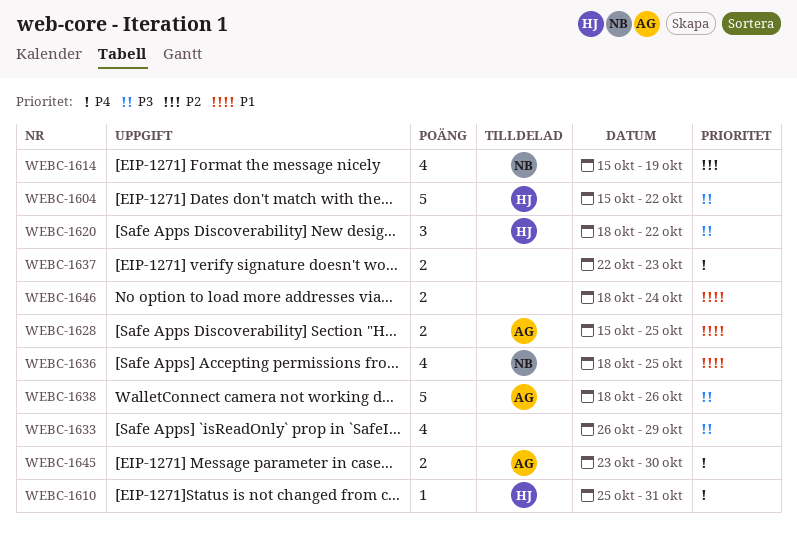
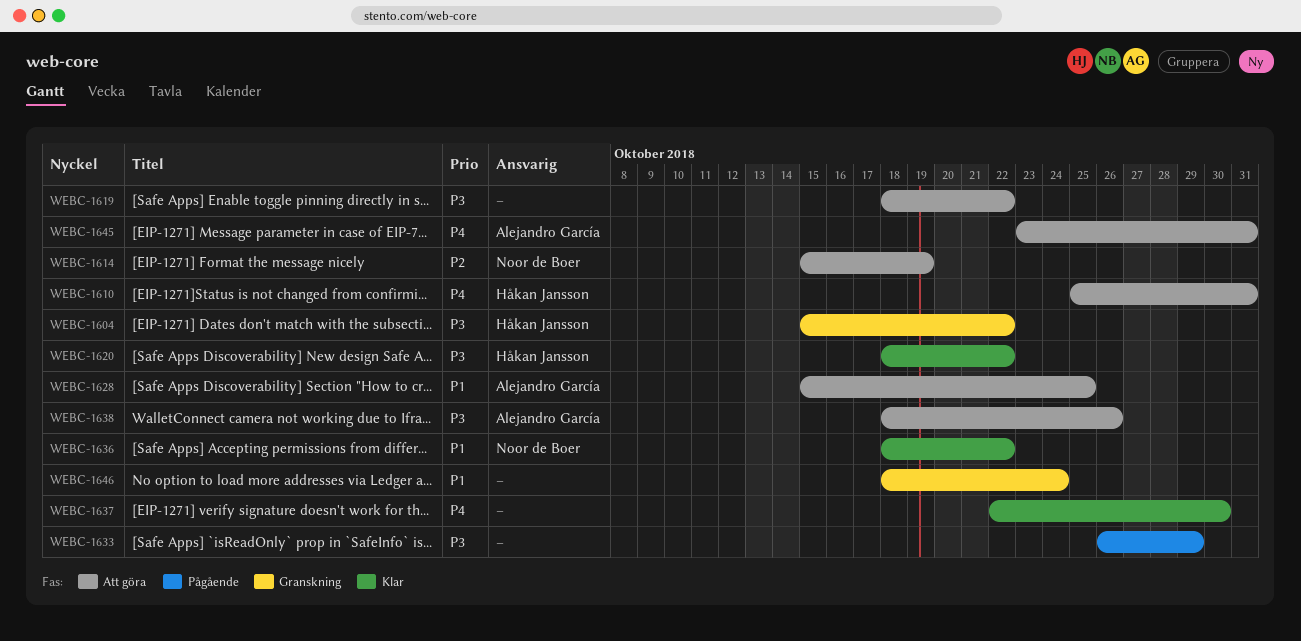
WEBC-1619: none -> present
WEBC-1636, due: Oct 25 -> Oct 22
WEBC-1637, due: Oct 23 -> Oct 30
WEBC-1645, due: Oct 30 -> Oct 31

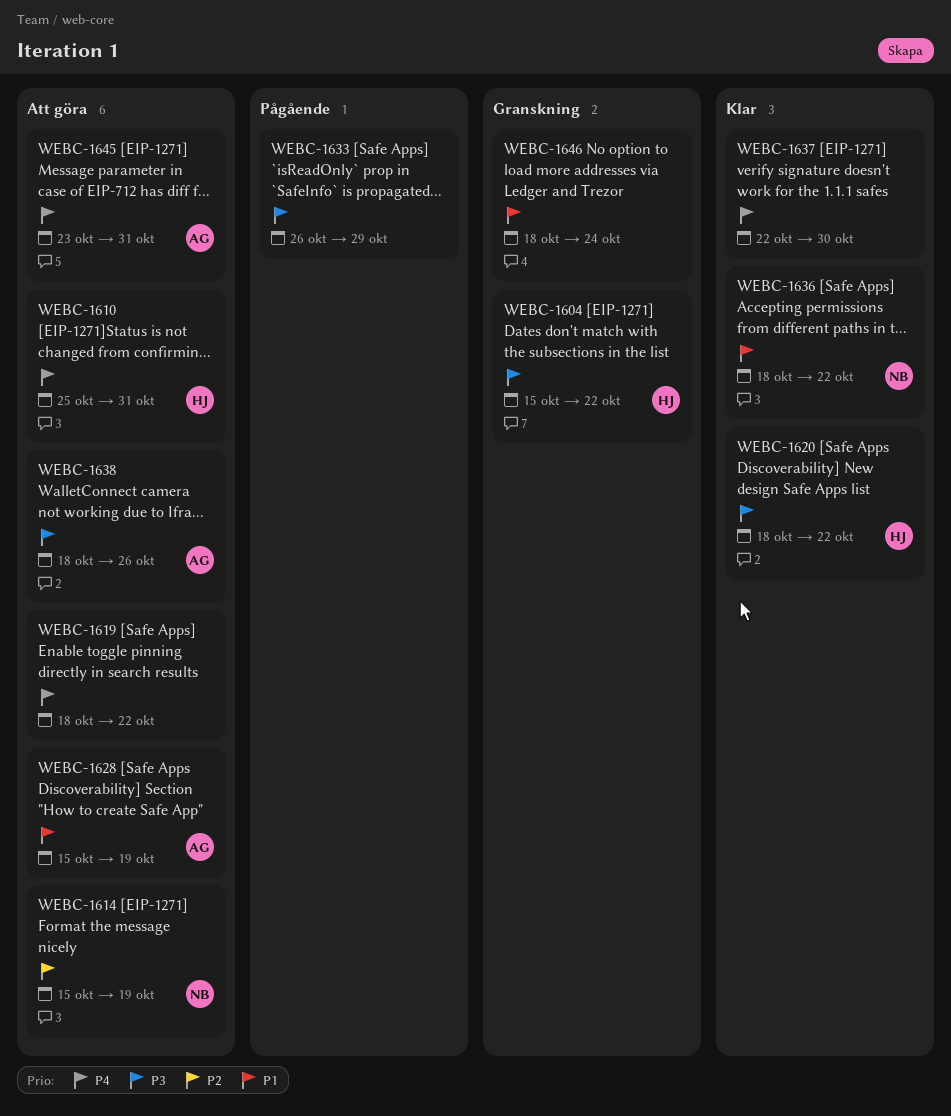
WEBC-1619, priority: P3 -> P4
WEBC-1628, due: Oct 25 -> Oct 19

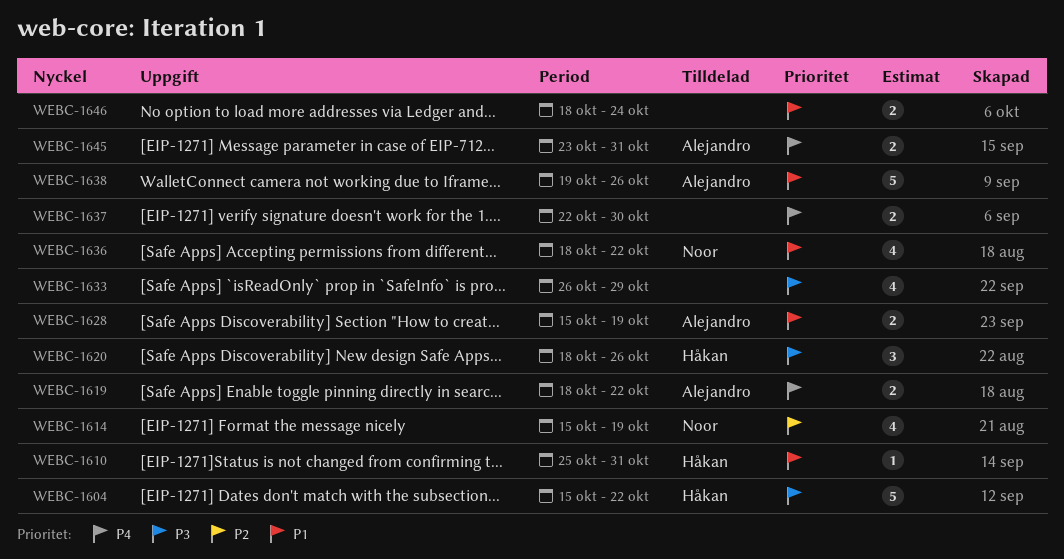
WEBC-1610, priority: P4 -> P1
WEBC-1619, owner: none -> Alejandro
WEBC-1620, due: Oct 22 -> Oct 26
WEBC-1638, priority: P3 -> P1
WEBC-1638, start: Oct 18 -> Oct 19

